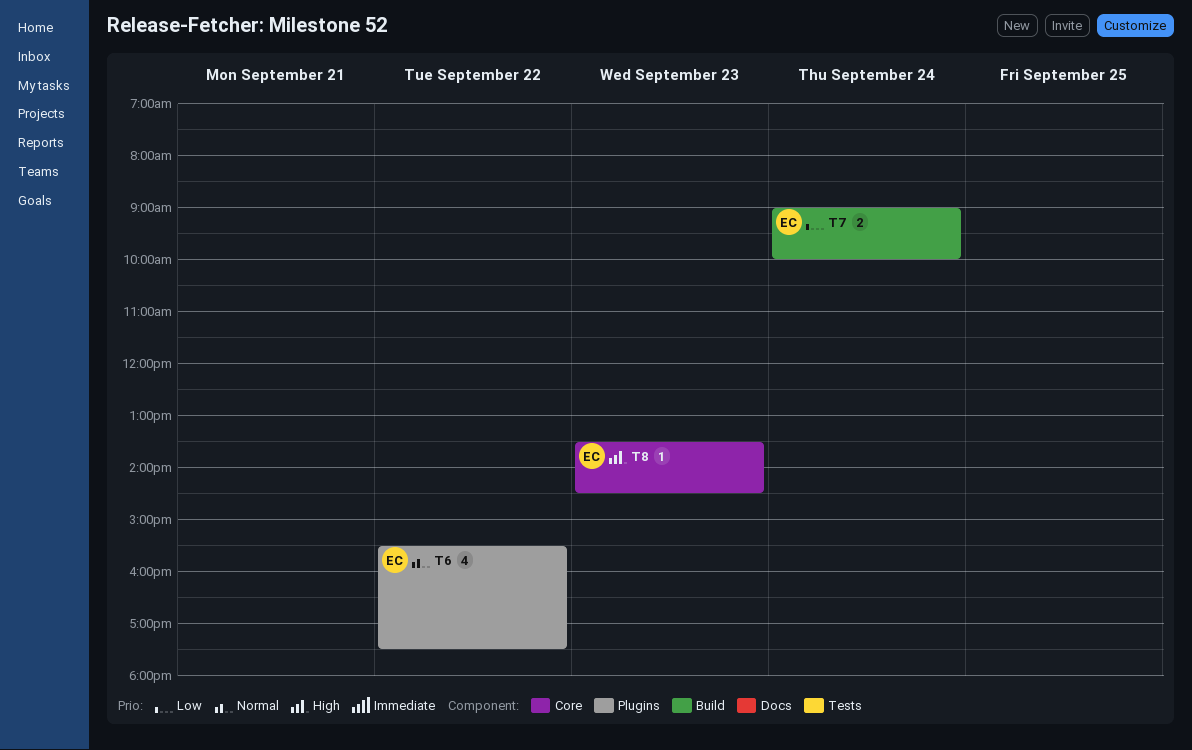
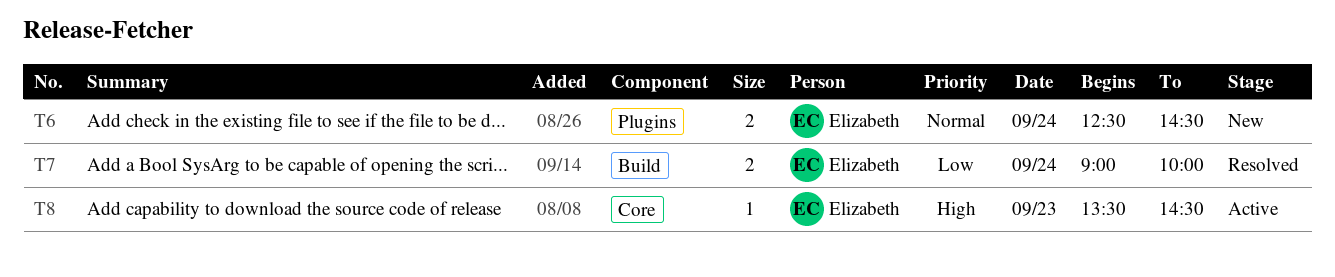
T6, estimate: 4 -> 2
T6, day: Sep 22 -> Sep 24
T6, begins: 15:30 -> 12:30
T6, ends: 17:30 -> 14:30

